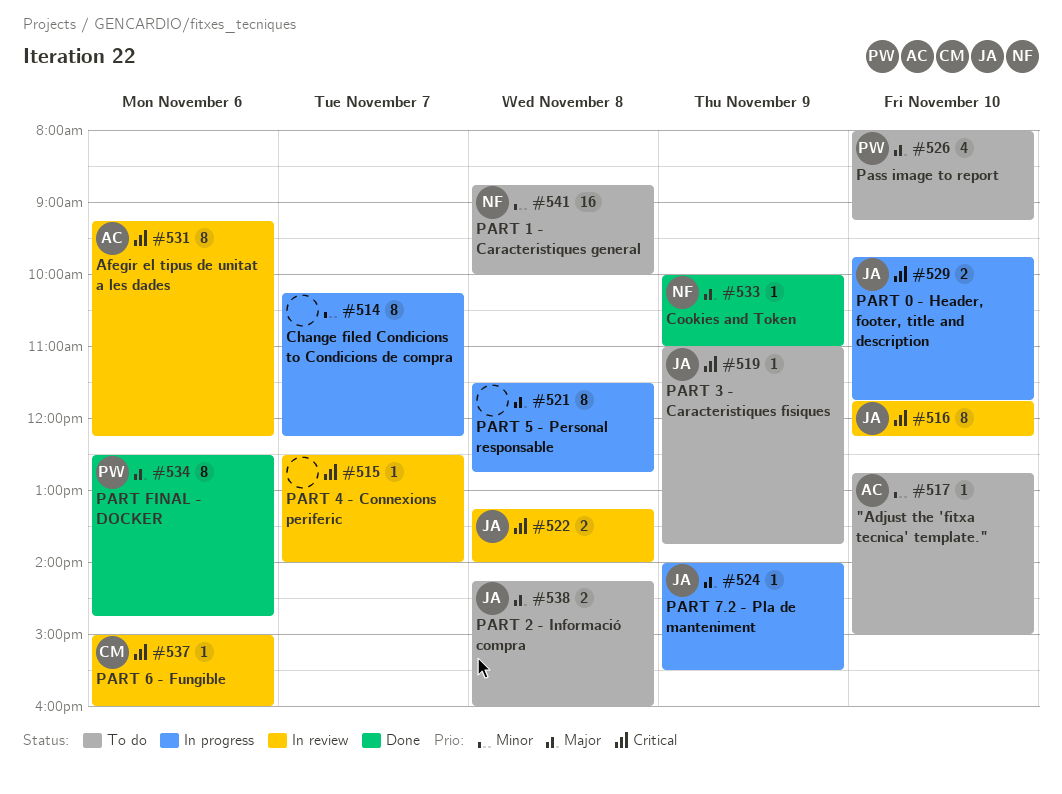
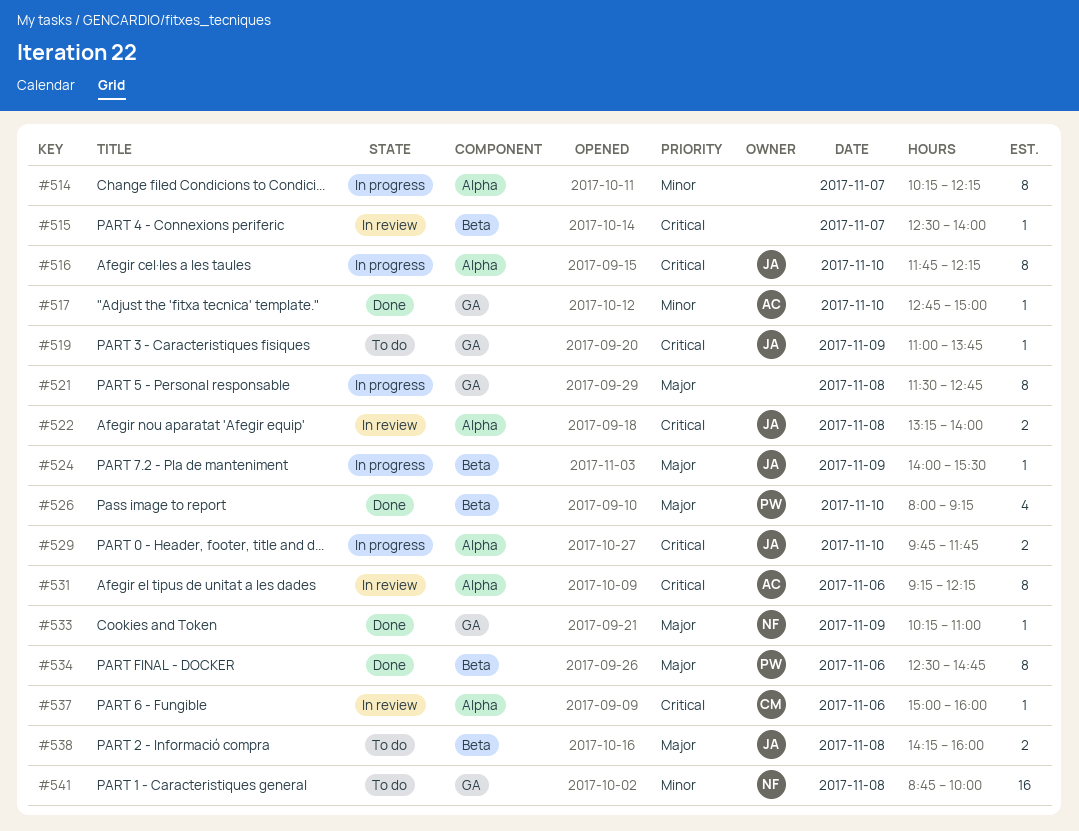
#516, status: In review -> In progress
#517, status: To do -> Done
#526, status: To do -> Done
#533, begins: 10:00 -> 10:15

